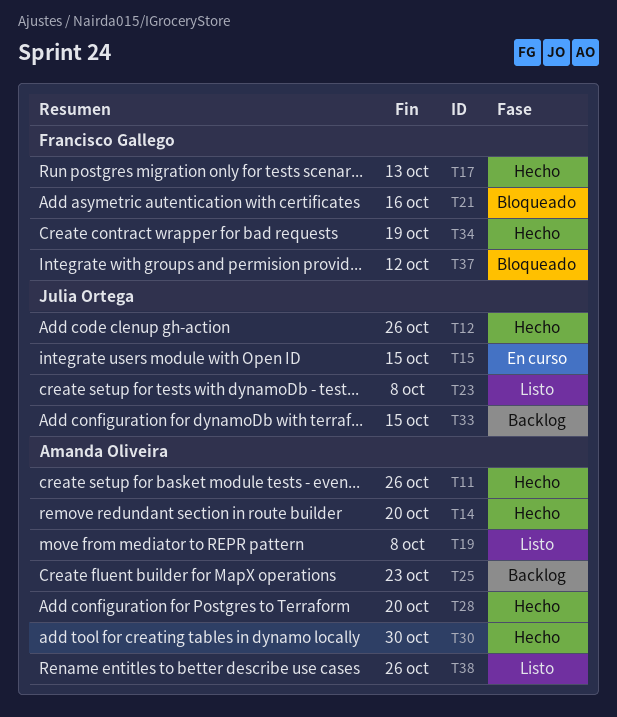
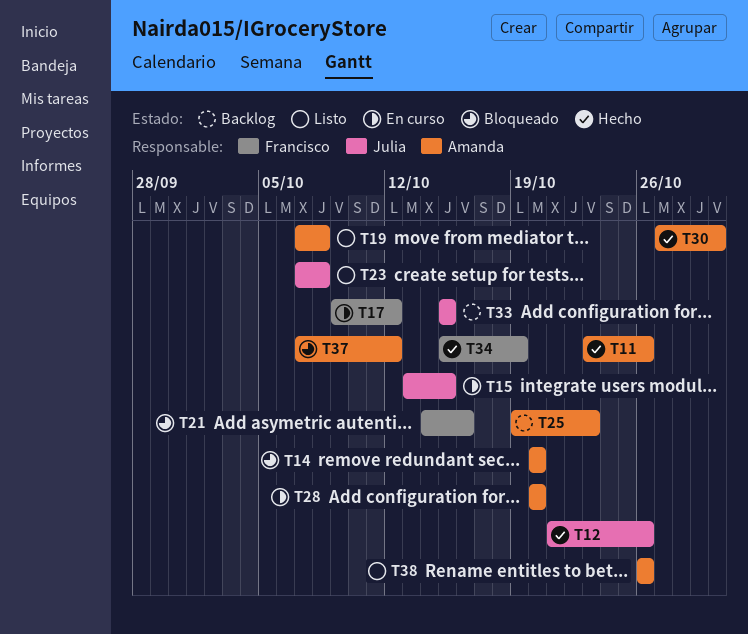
T14, status: Hecho -> Bloqueado
T17, status: Hecho -> En curso
T17, due: Oct 13 -> Oct 12
T28, status: Hecho -> En curso
T37, owner: Francisco Gallego -> Amanda Oliveira

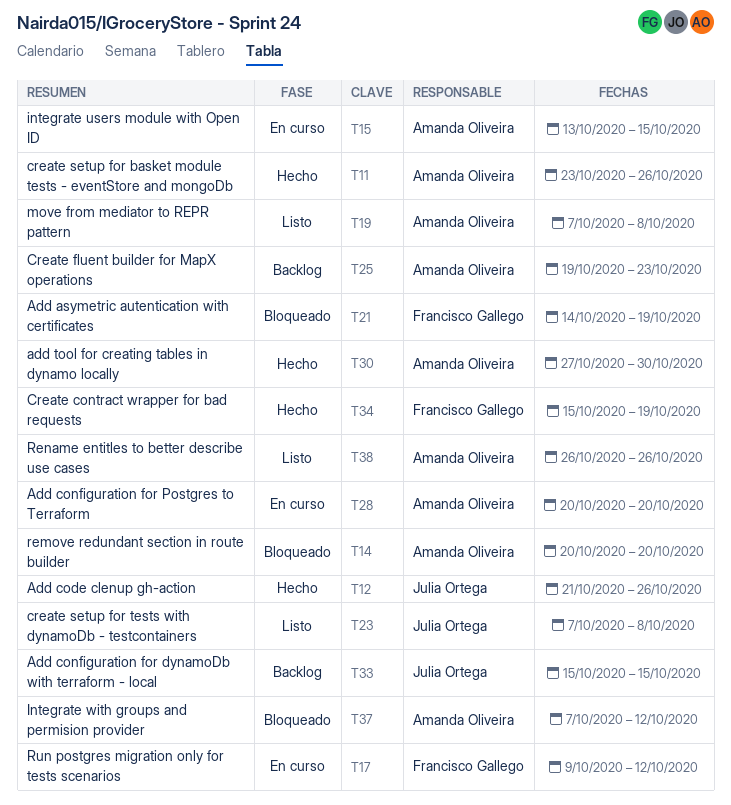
T15, owner: Julia Ortega -> Amanda Oliveira
T21, due: Oct 16 -> Oct 19

